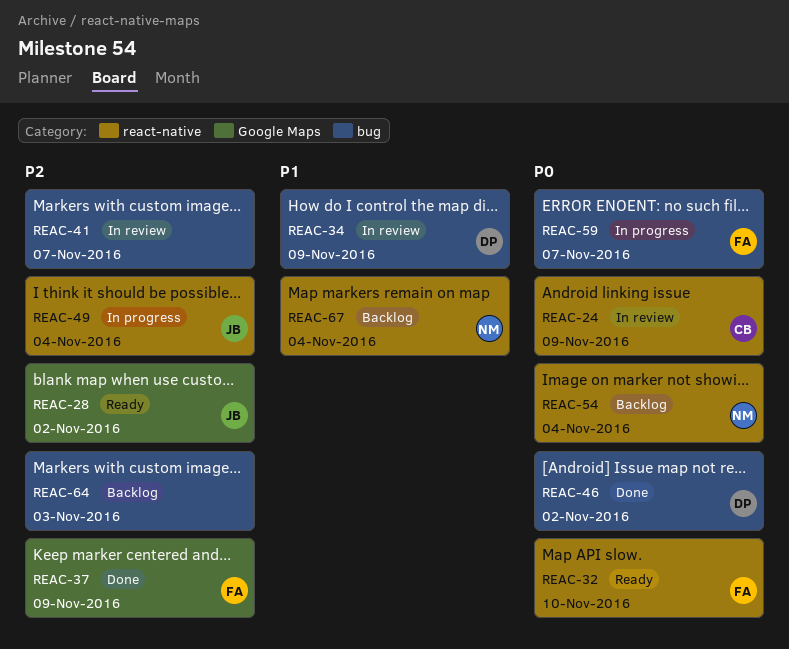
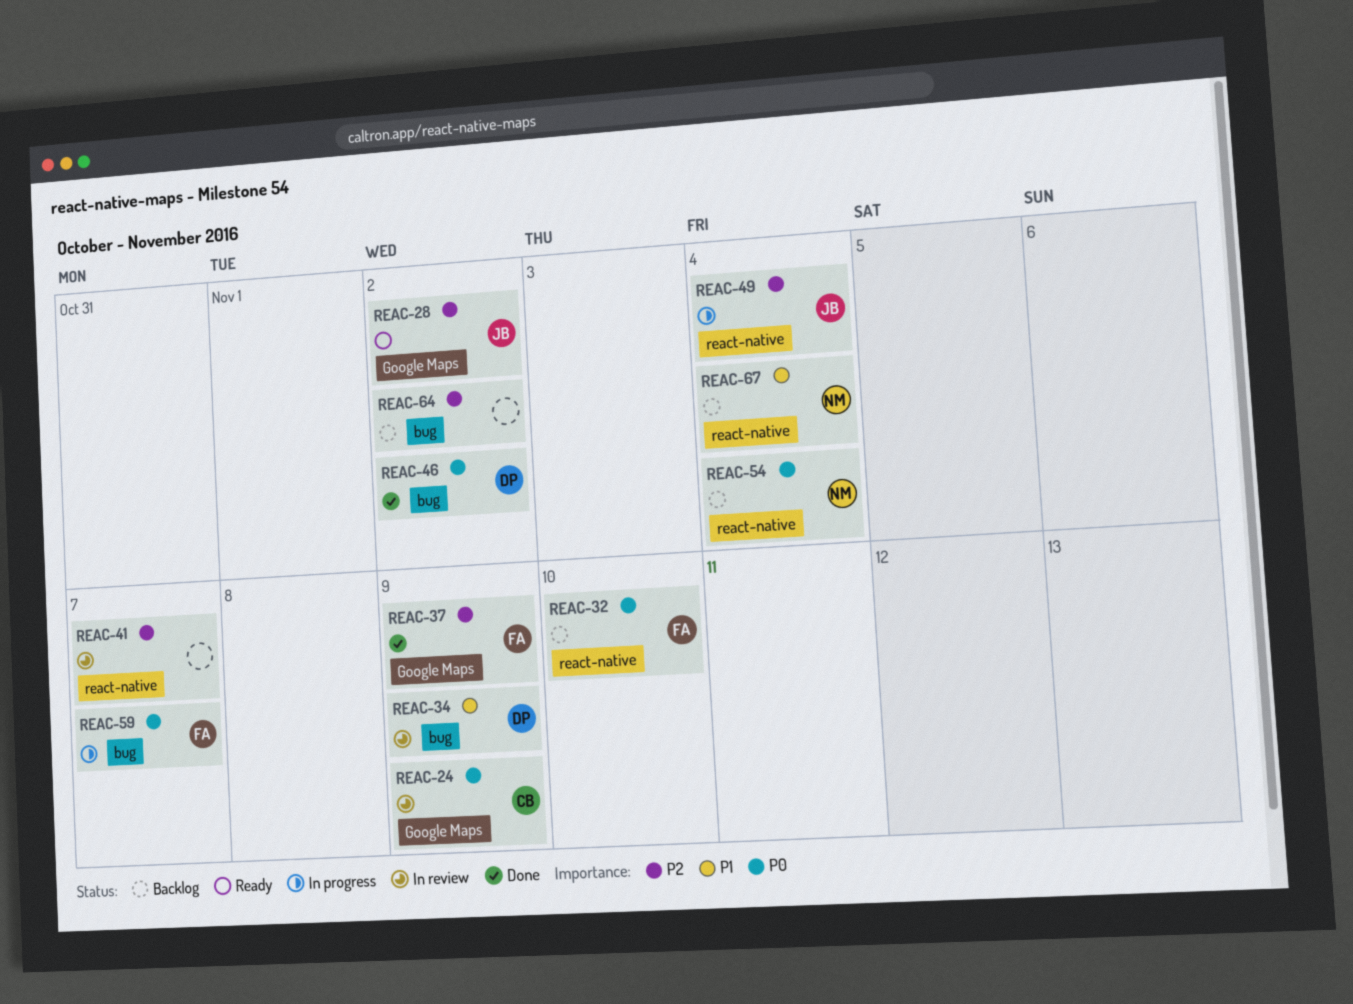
REAC-24, label: react-native -> Google Maps
REAC-32, status: Ready -> Backlog
REAC-41, label: bug -> react-native
REAC-64, due: Nov 3 -> Nov 2

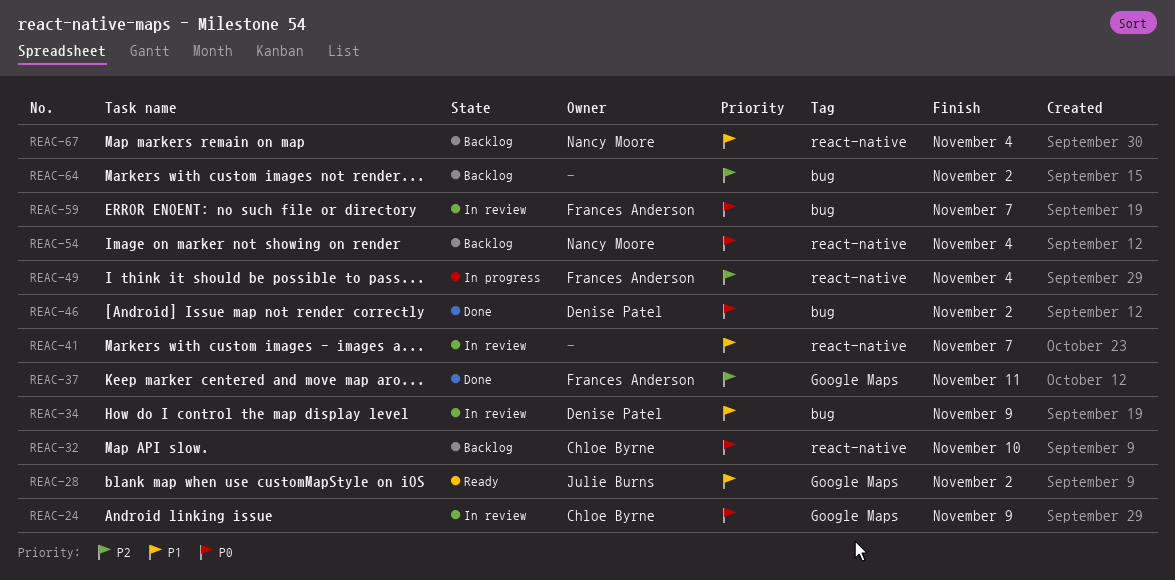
REAC-28, priority: P2 -> P1
REAC-32, owner: Frances Anderson -> Chloe Byrne
REAC-37, due: Nov 9 -> Nov 11
REAC-41, priority: P2 -> P1
REAC-49, owner: Julie Burns -> Frances Anderson
REAC-59, status: In progress -> In review

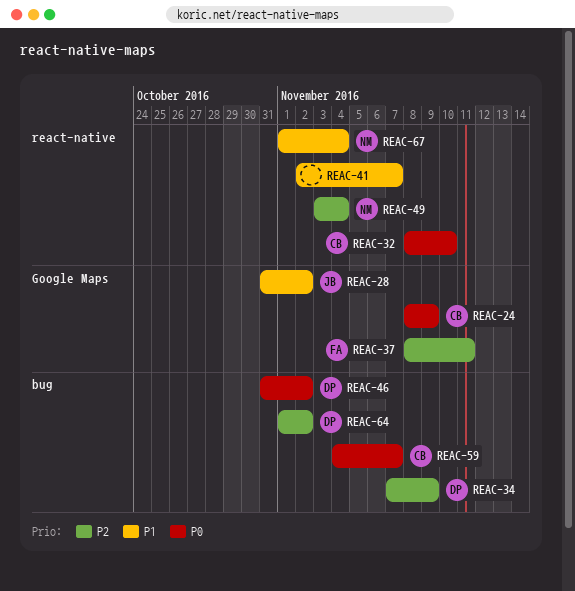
REAC-34, priority: P1 -> P2
REAC-49, owner: Frances Anderson -> Nancy Moore
REAC-54: present -> none
REAC-59, owner: Frances Anderson -> Chloe Byrne
REAC-64, owner: none -> Denise Patel

